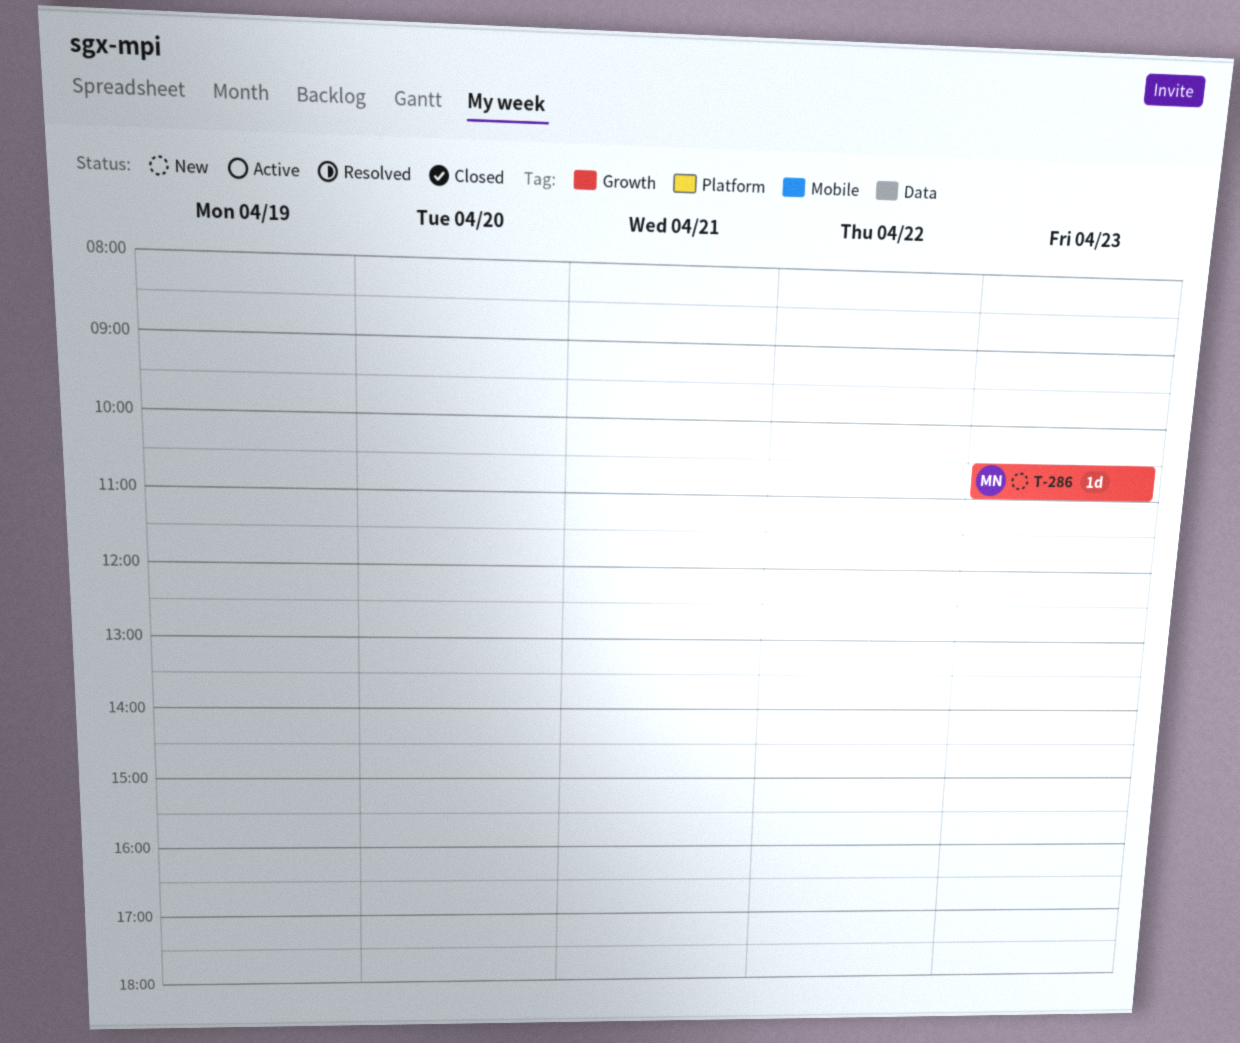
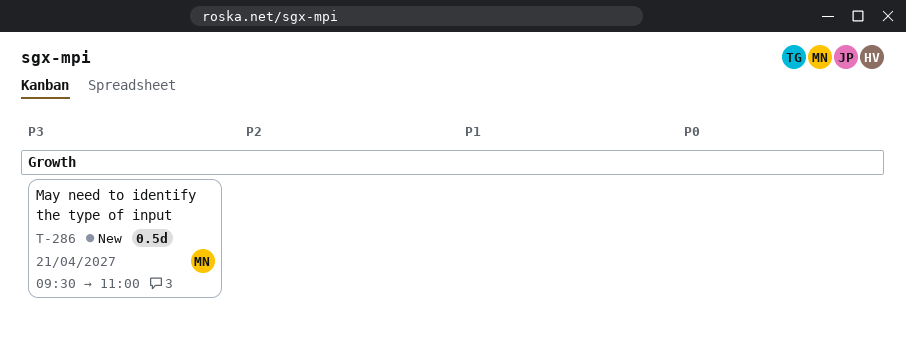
T-286, estimate: 1d -> 0.5d
T-286, day: Apr 23 -> Apr 21
T-286, begins: 10:30 -> 09:30

